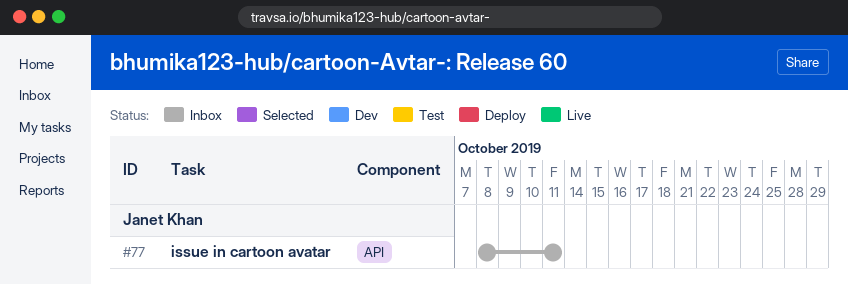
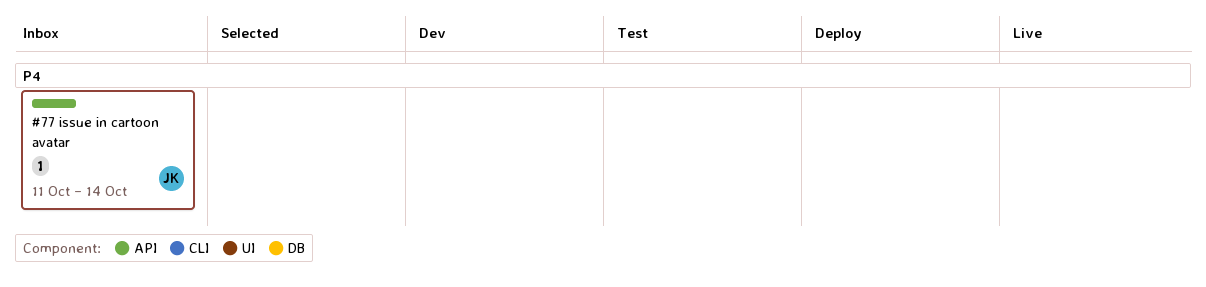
#77, start: Oct 8 -> Oct 11
#77, due: Oct 11 -> Oct 14

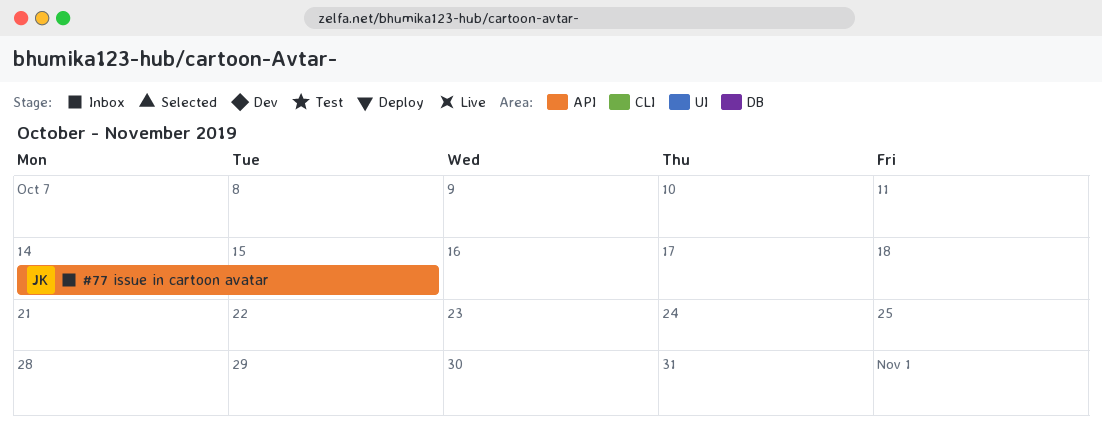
#77, start: Oct 11 -> Oct 14
#77, due: Oct 14 -> Oct 15

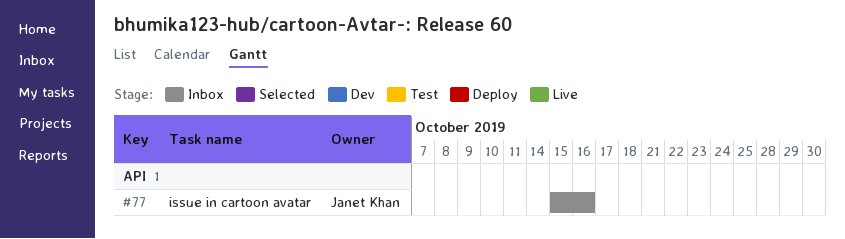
#77, start: Oct 14 -> Oct 15
#77, due: Oct 15 -> Oct 16

